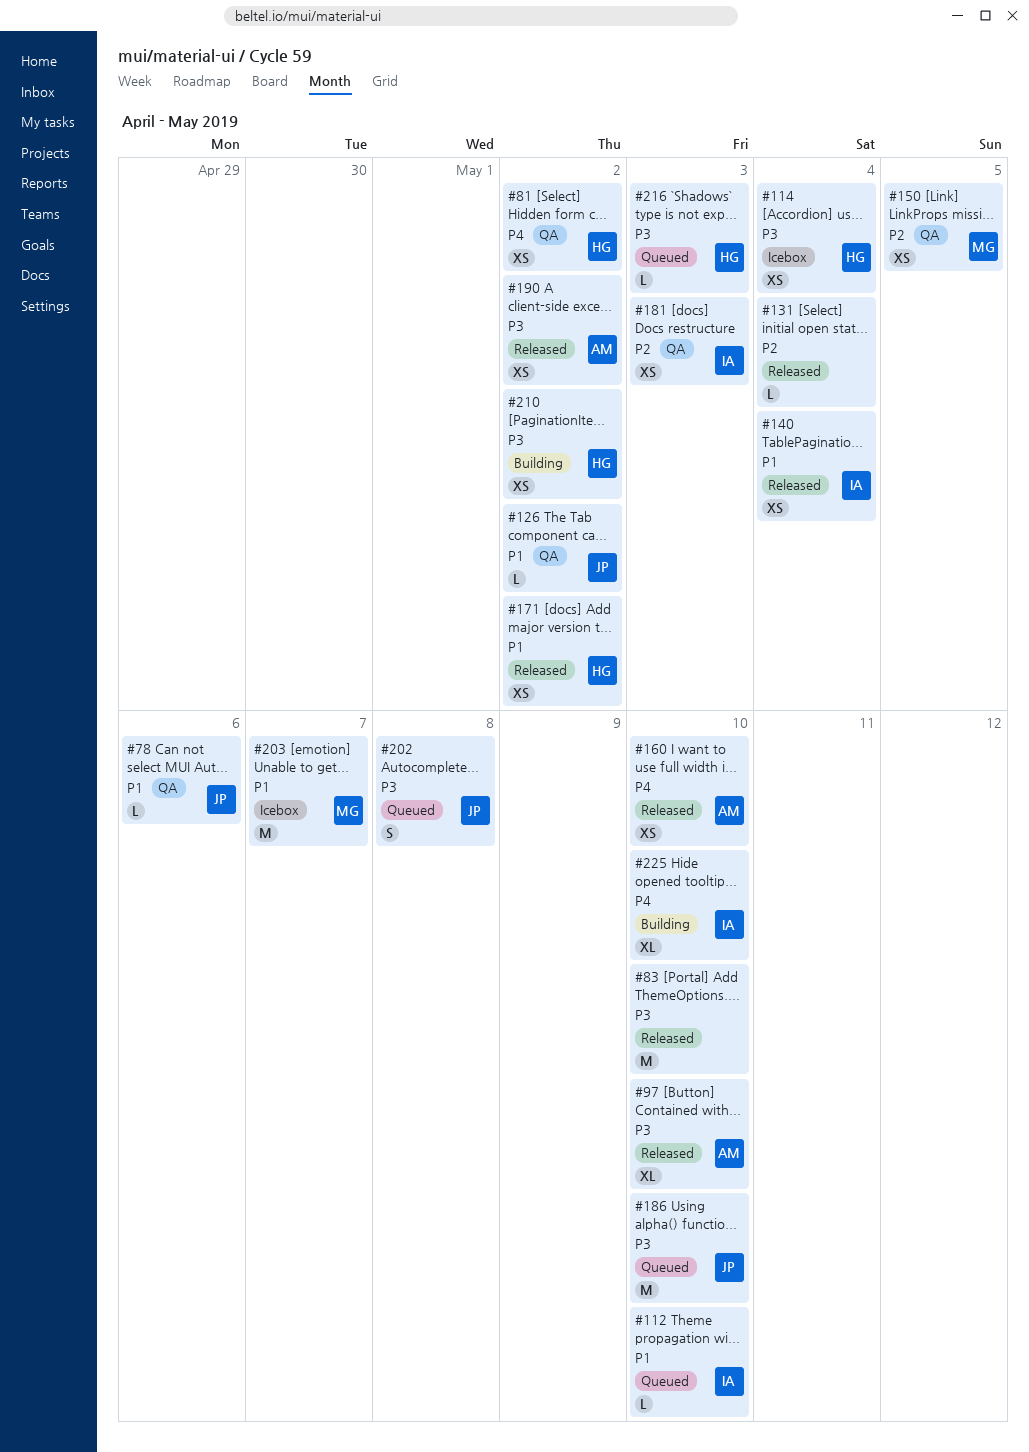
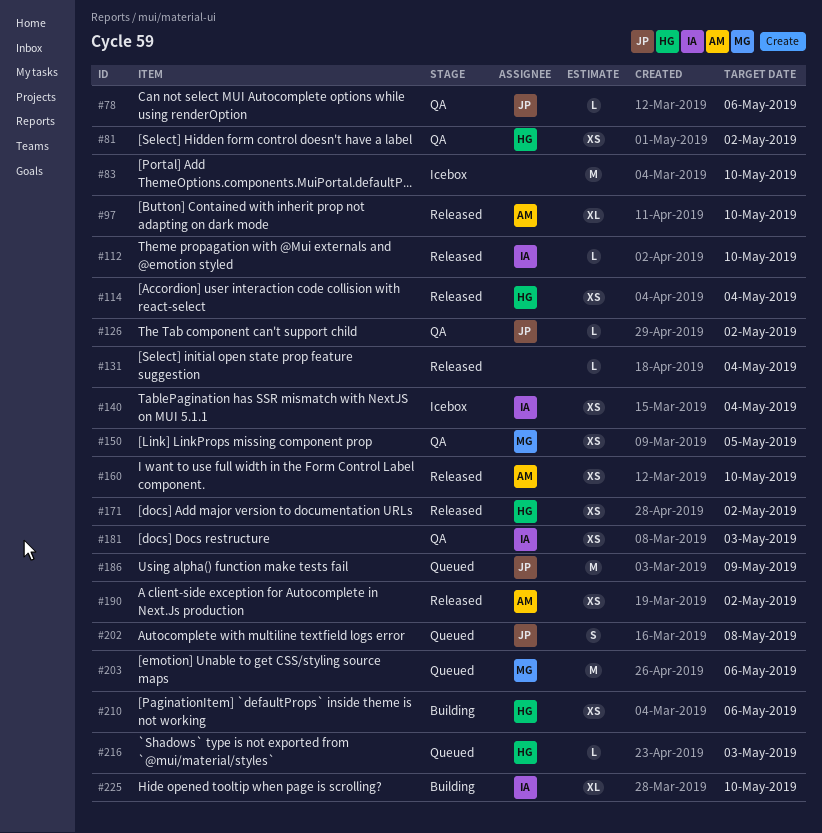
#83, status: Released -> Icebox
#112, status: Queued -> Released
#114, status: Icebox -> Released
#140, status: Released -> Icebox
#186, due: May 10 -> May 9
#203, status: Icebox -> Queued
#203, due: May 7 -> May 6
#210, due: May 2 -> May 6

